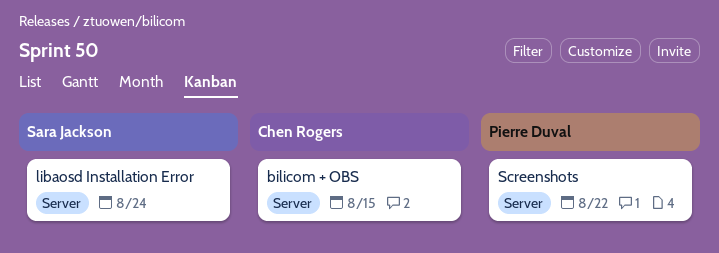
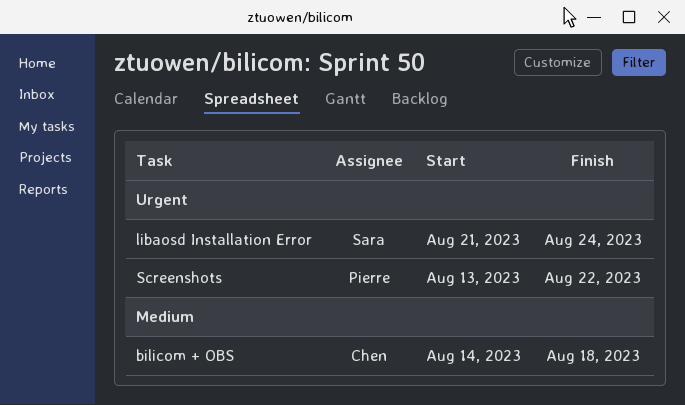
bilicom + OBS, due: Aug 15 -> Aug 18

